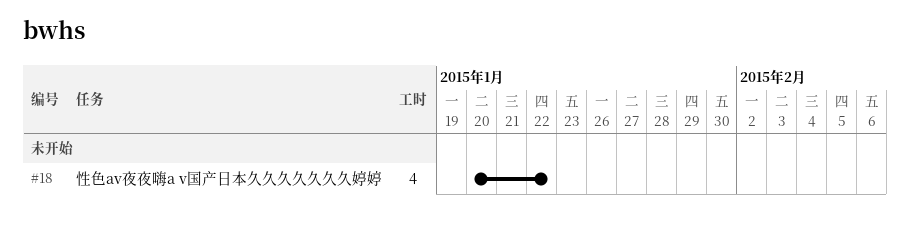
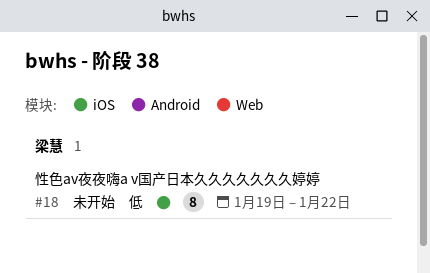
#18, estimate: 4 -> 8
#18, start: Jan 20 -> Jan 19

